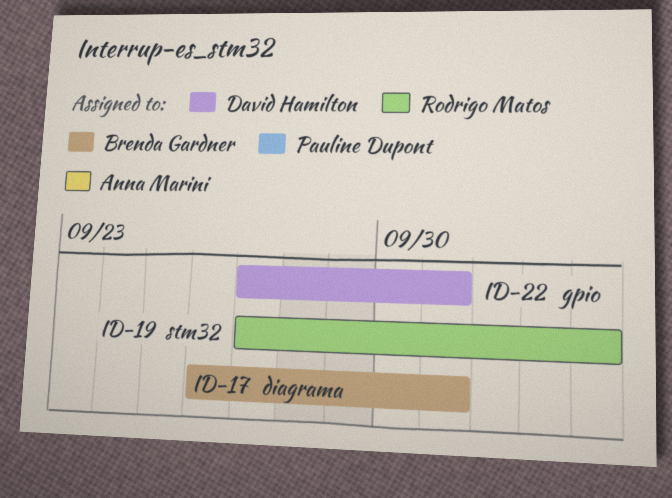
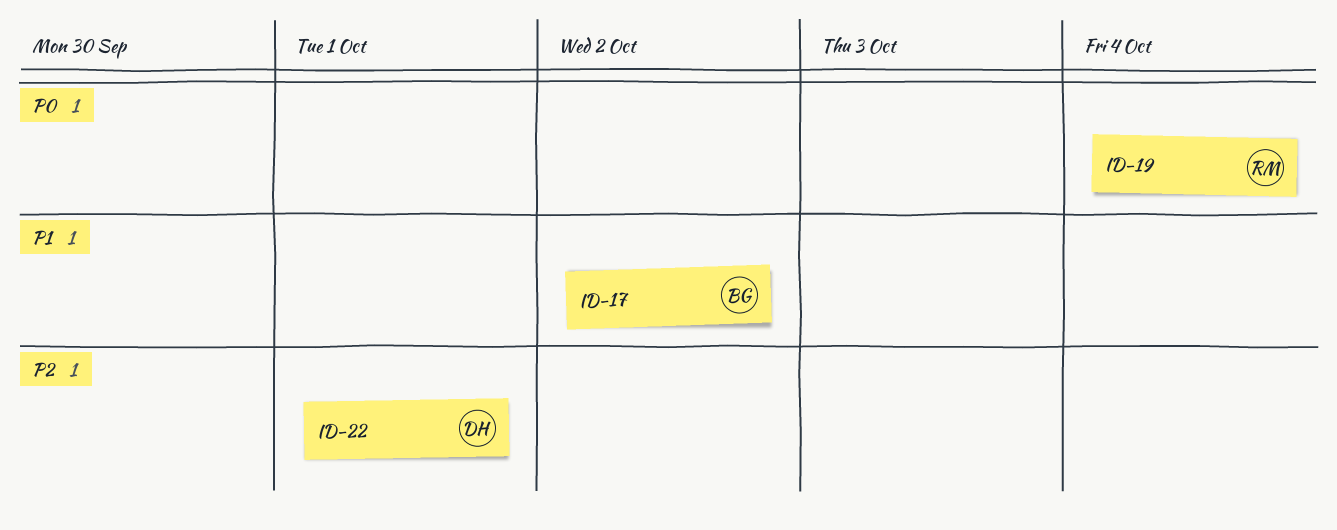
ID-17, due: Oct 1 -> Oct 2

